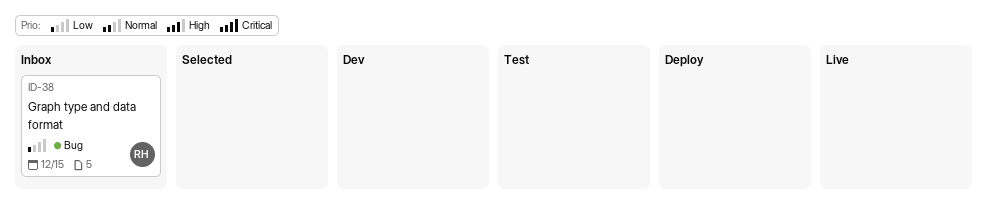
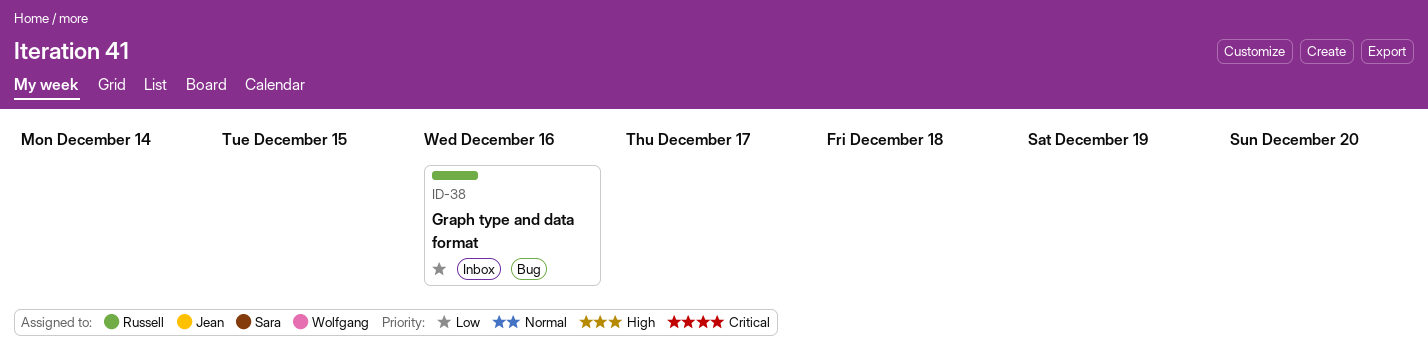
ID-38, due: Dec 15 -> Dec 16

